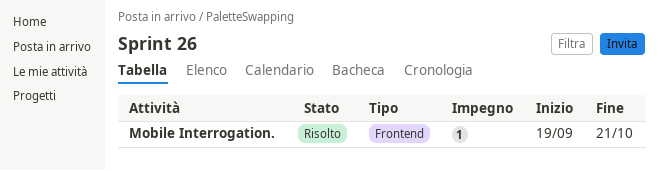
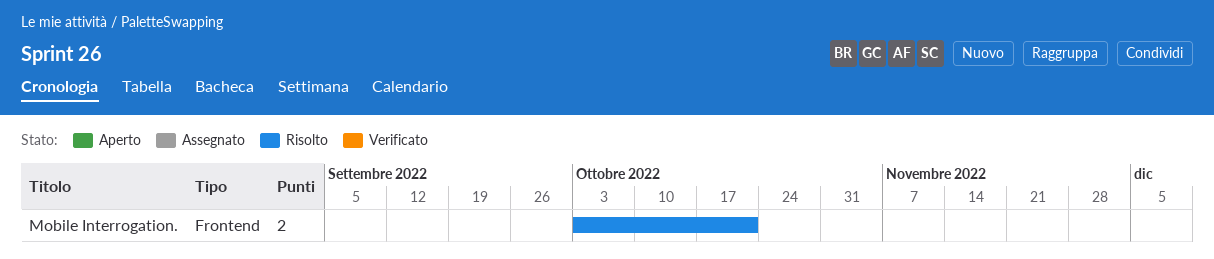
Mobile Interrogation., estimate: 1 -> 2
Mobile Interrogation., start: Sep 19 -> Oct 3

